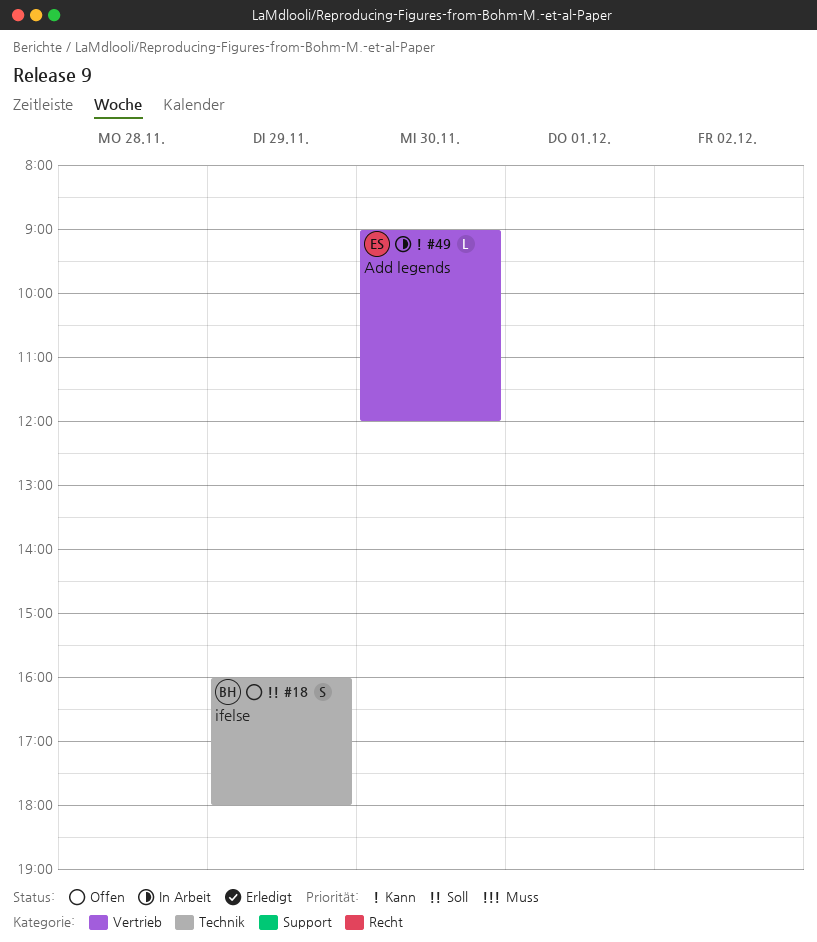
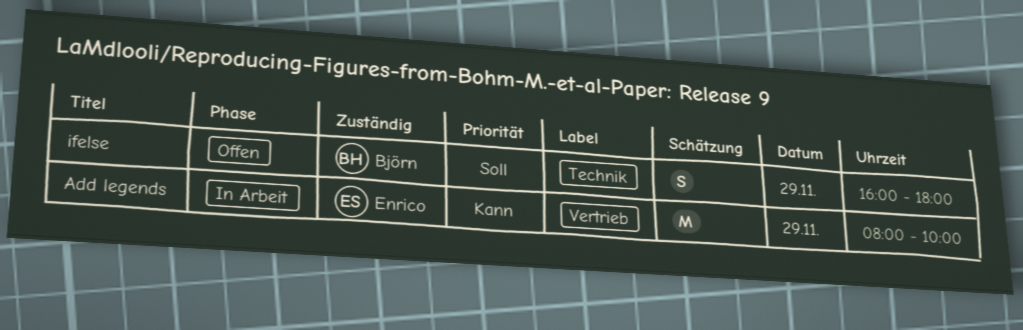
Add legends, estimate: L -> M
Add legends, day: Nov 30 -> Nov 29
Add legends, begins: 09:00 -> 08:00
Add legends, ends: 12:00 -> 10:00

